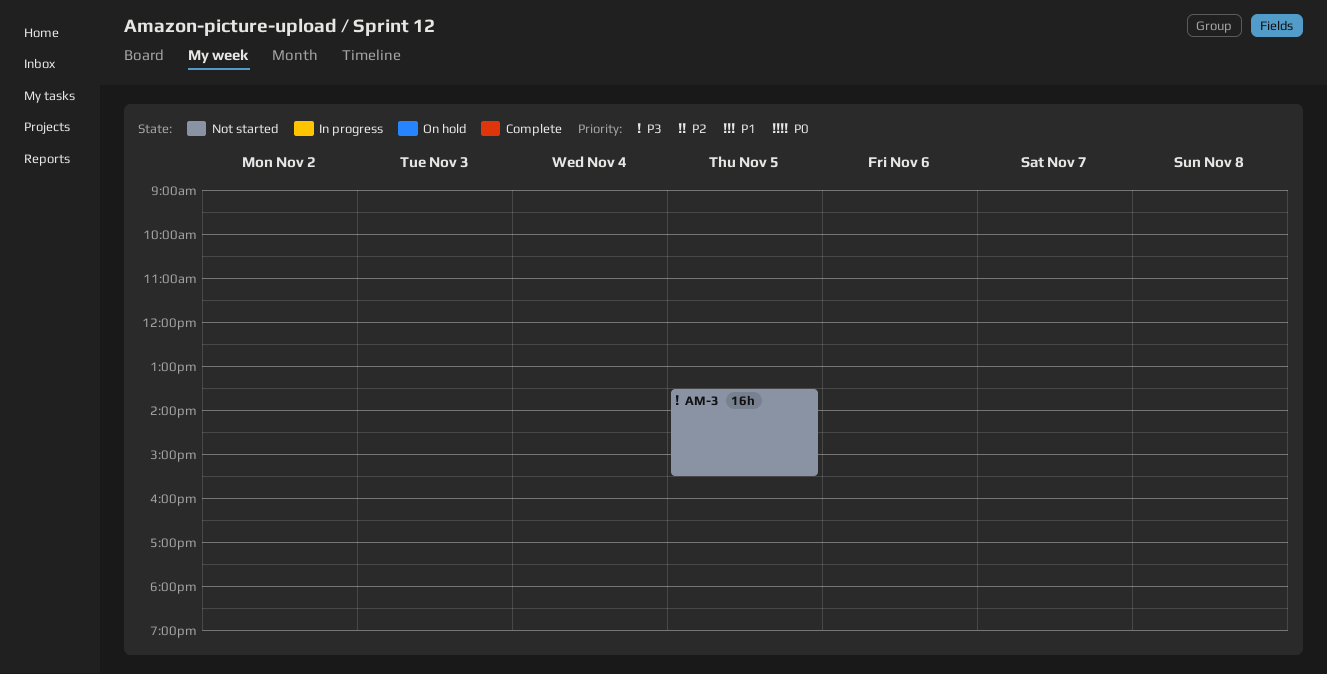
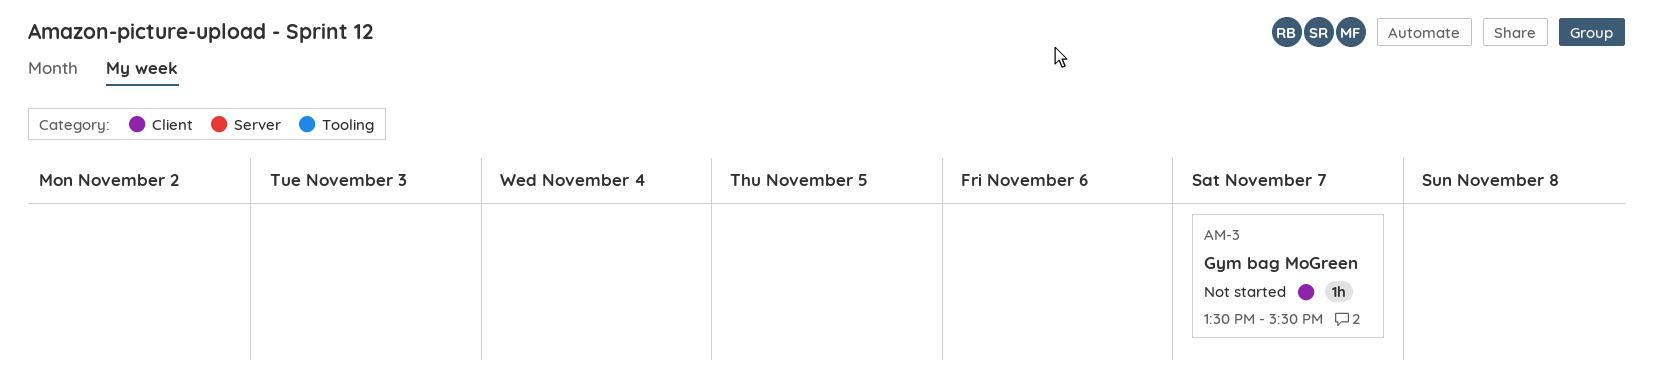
AM-3, estimate: 16h -> 1h
AM-3, day: Nov 5 -> Nov 7

